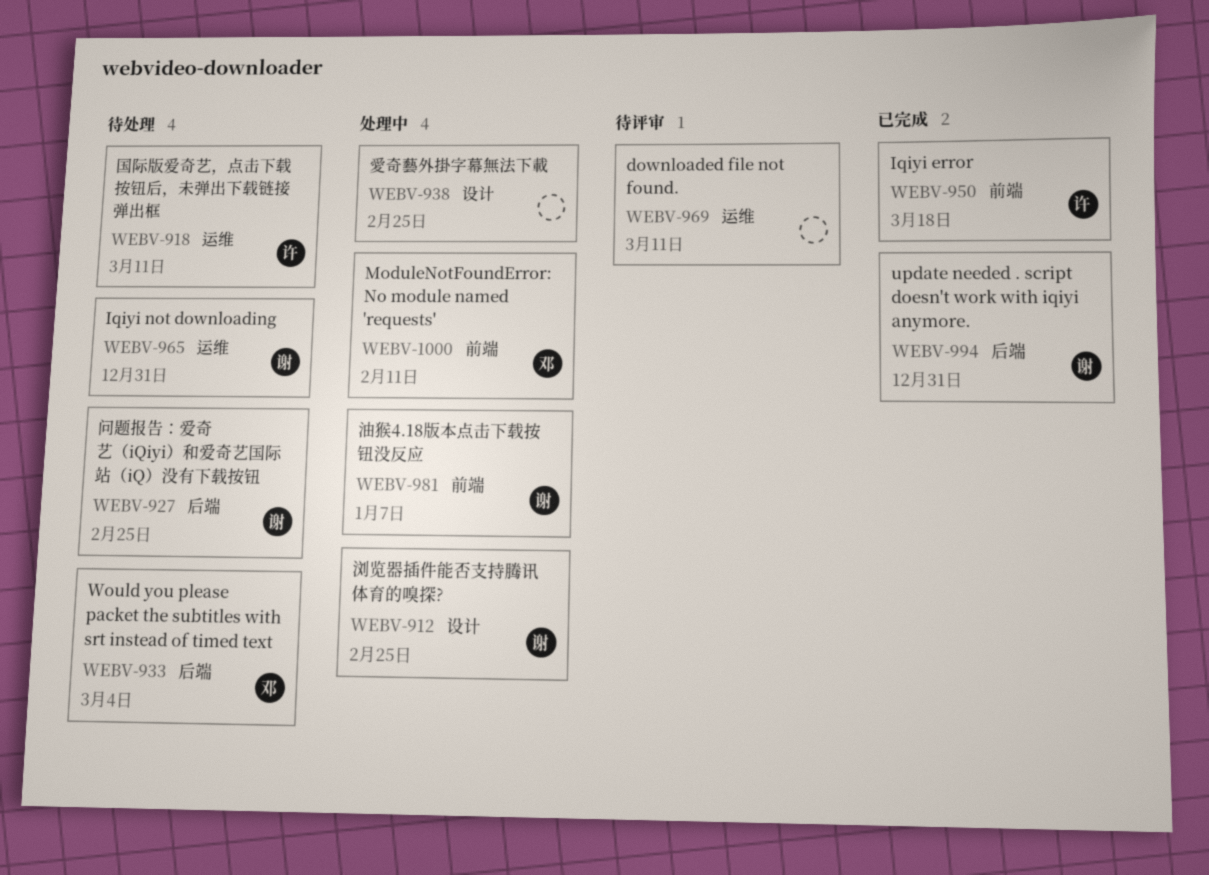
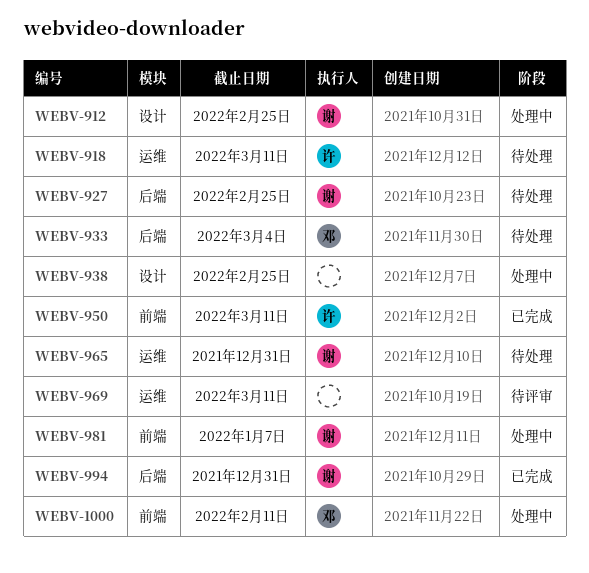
WEBV-950, due: Mar 18 -> Mar 11

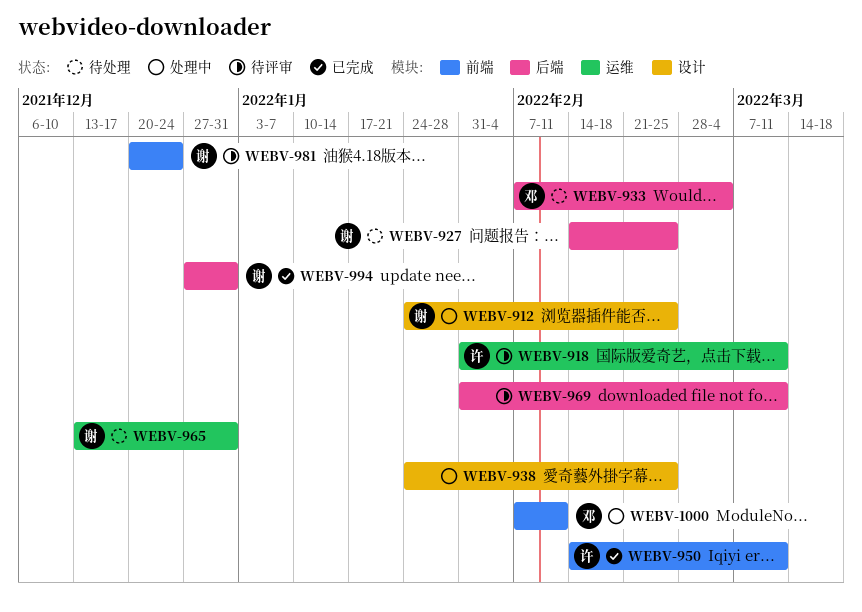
WEBV-918, status: 待处理 -> 待评审
WEBV-969, label: 运维 -> 后端
WEBV-981, status: 处理中 -> 待评审
WEBV-981, due: Jan 7 -> Dec 24

